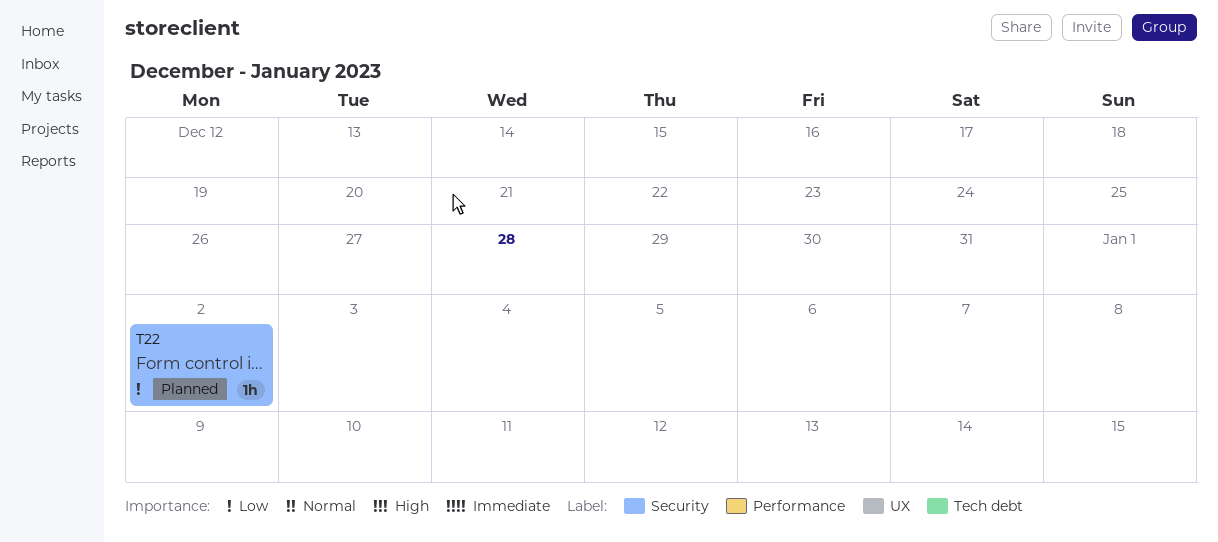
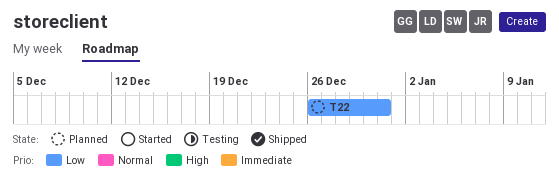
T22, due: Jan 2 -> Dec 31

